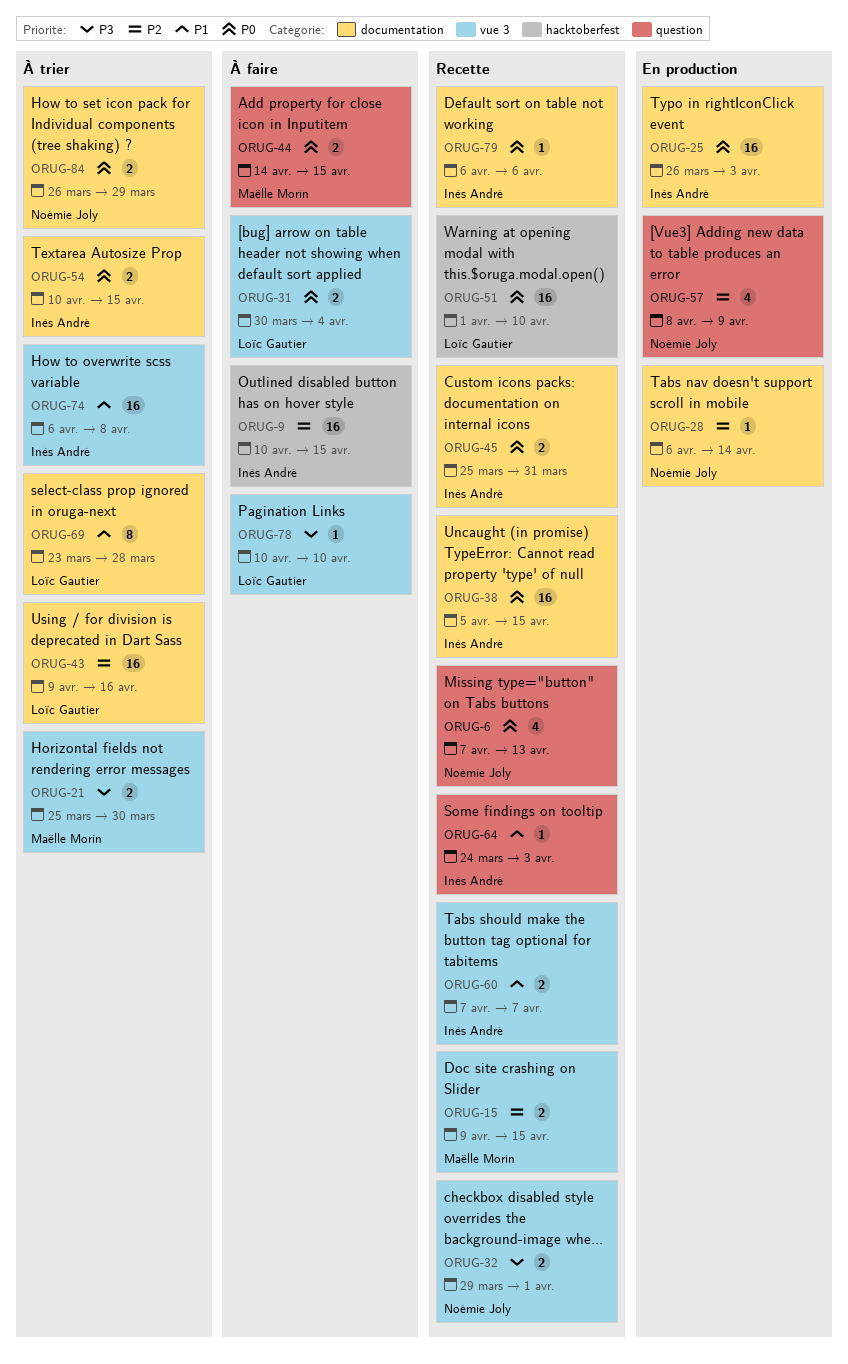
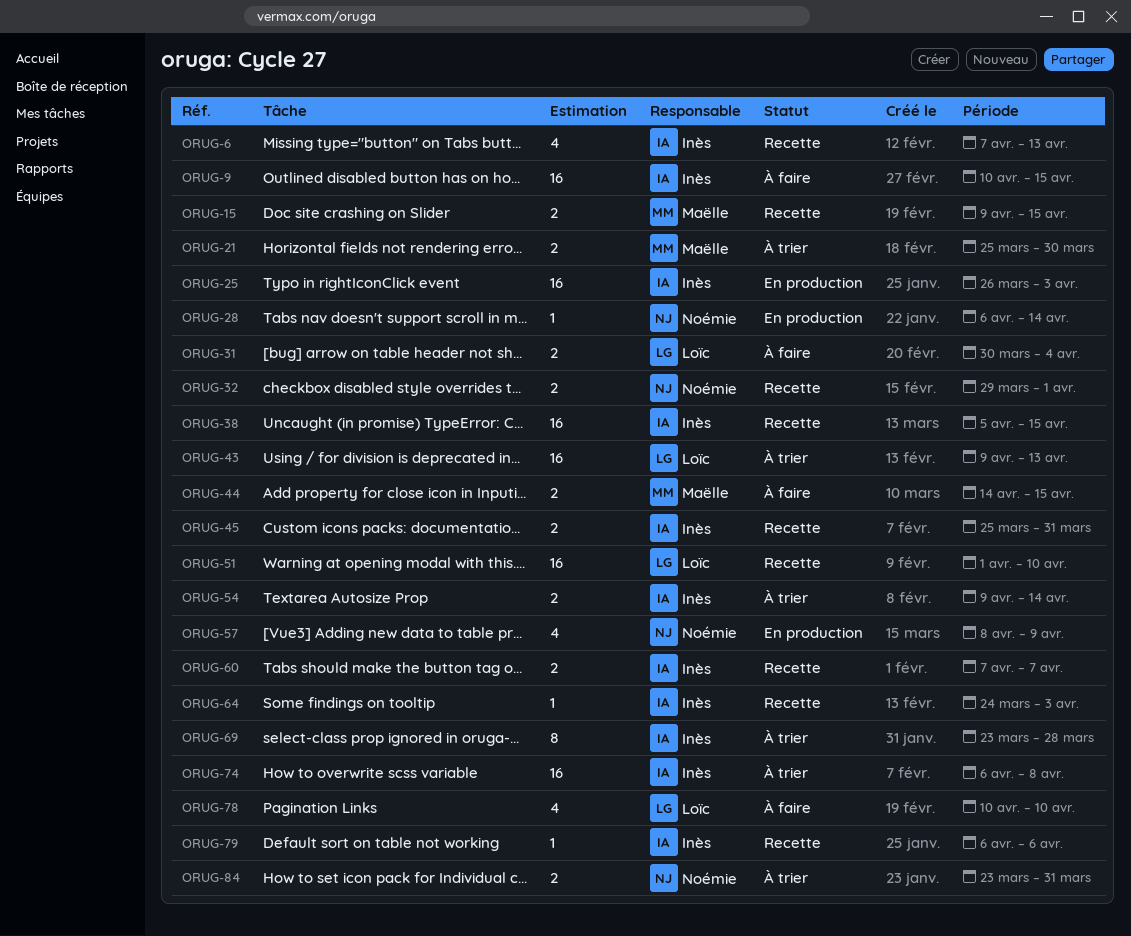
ORUG-6, owner: Noémie Joly -> Inès André
ORUG-43, due: Apr 16 -> Apr 13
ORUG-54, start: Apr 10 -> Apr 9
ORUG-54, due: Apr 15 -> Apr 14
ORUG-69, owner: Loïc Gautier -> Inès André
ORUG-78, estimate: 1 -> 4
ORUG-84, start: Mar 26 -> Mar 23
ORUG-84, due: Mar 29 -> Mar 31

